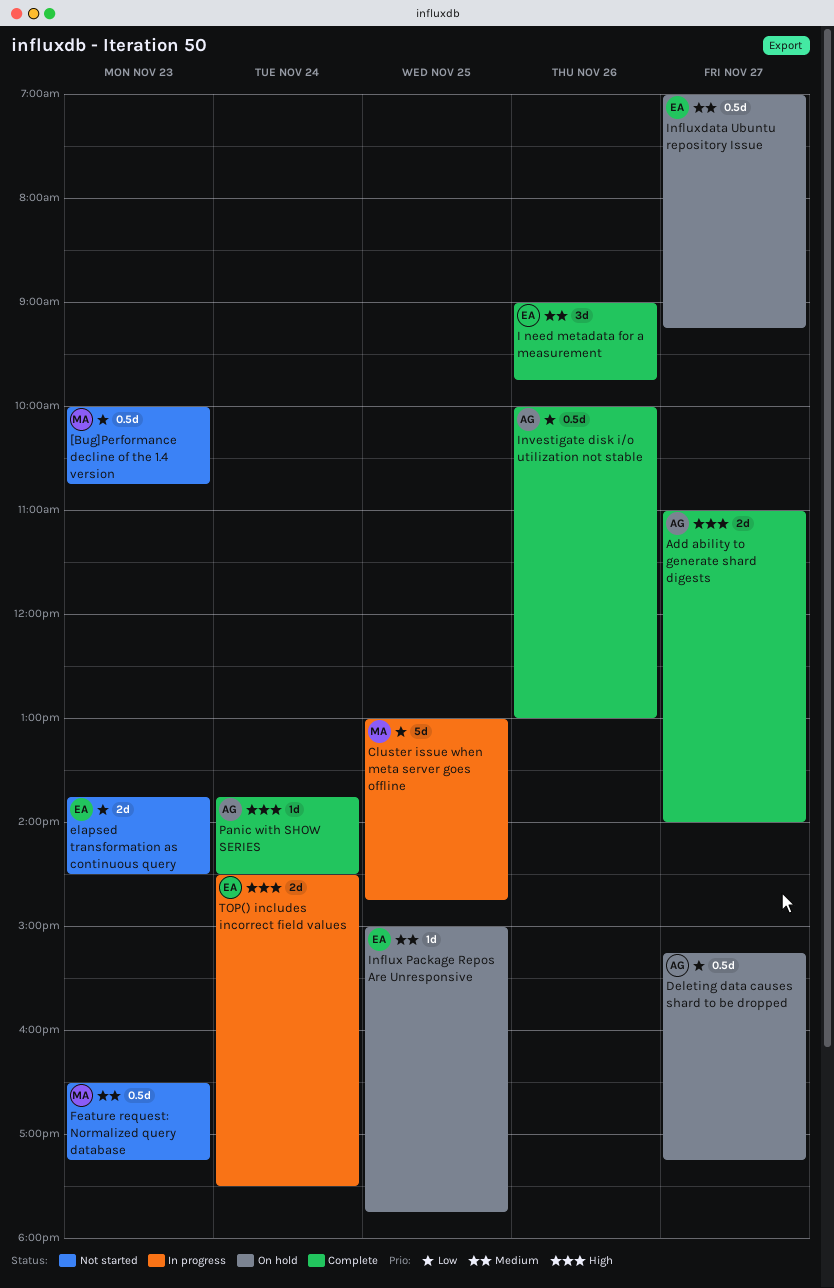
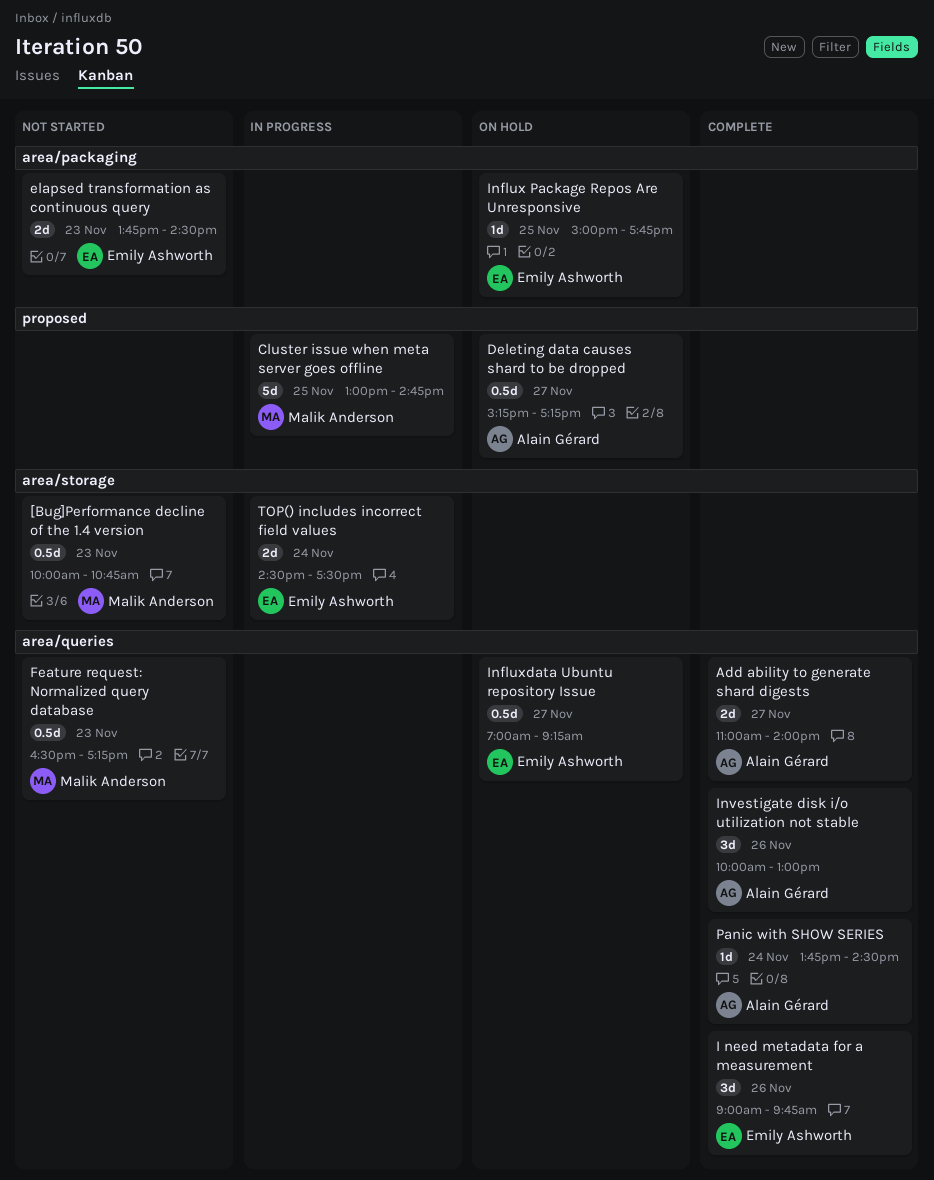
Investigate disk i/o utilization not stable, estimate: 0.5d -> 3d

